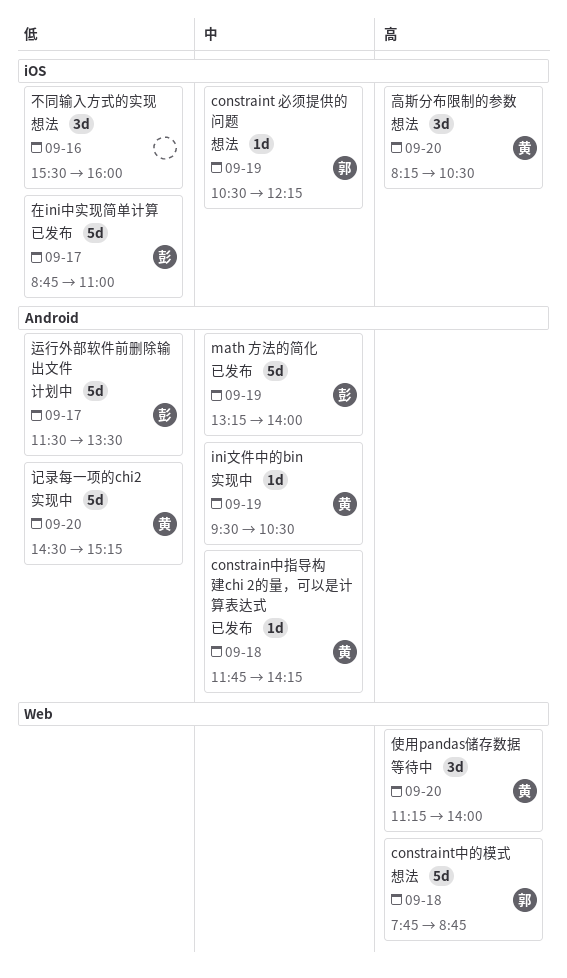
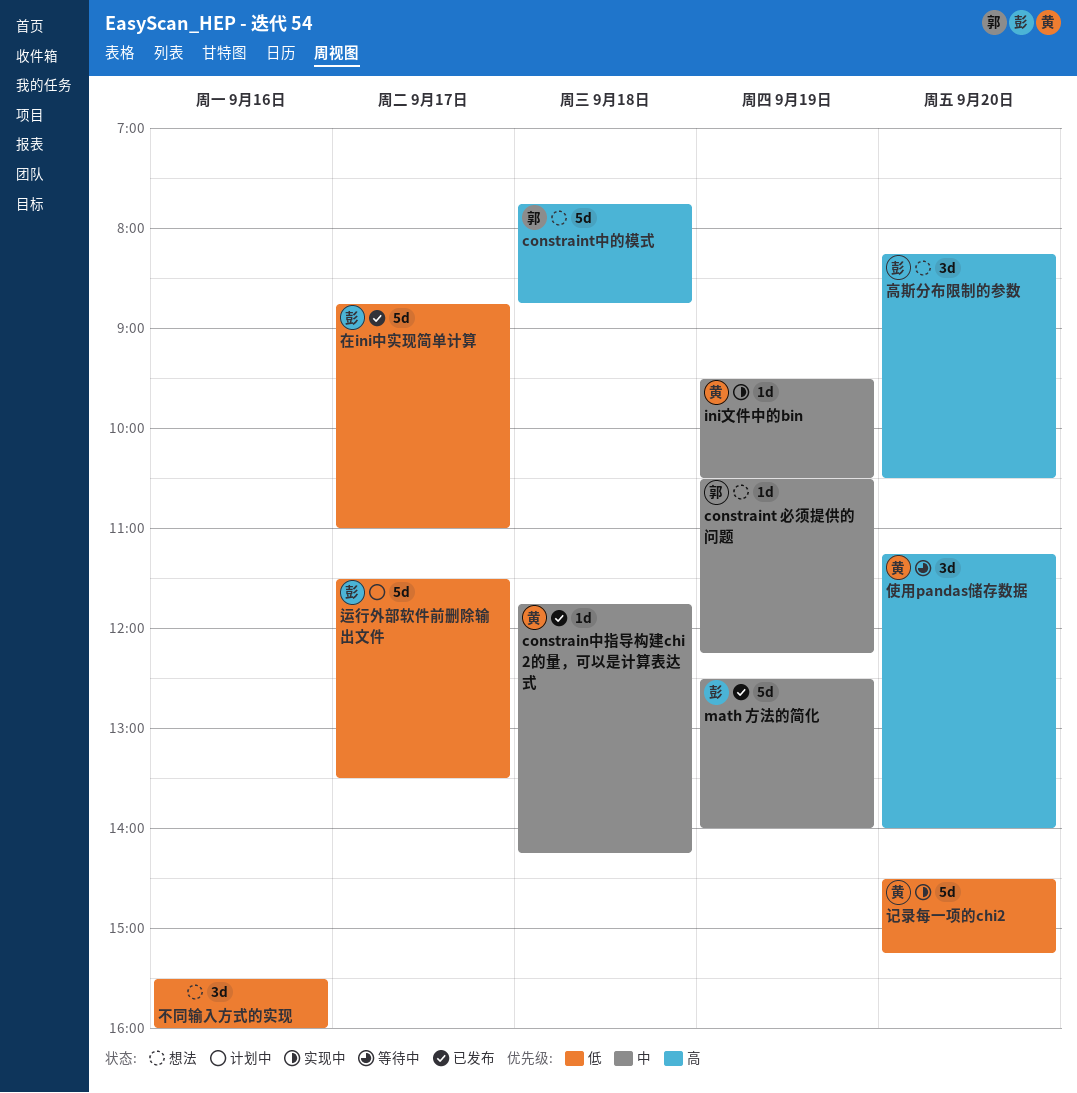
math 方法的简化, begins: 13:15 -> 12:30
高斯分布限制的参数, owner: 黄 -> 彭

